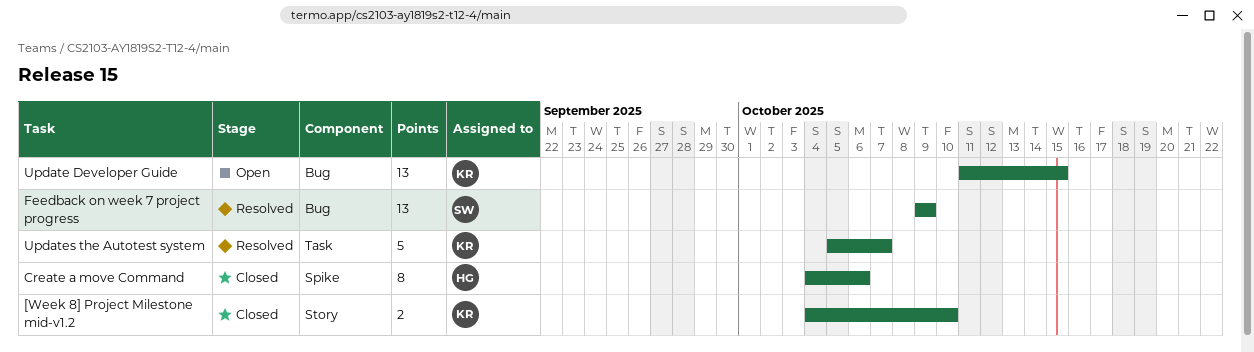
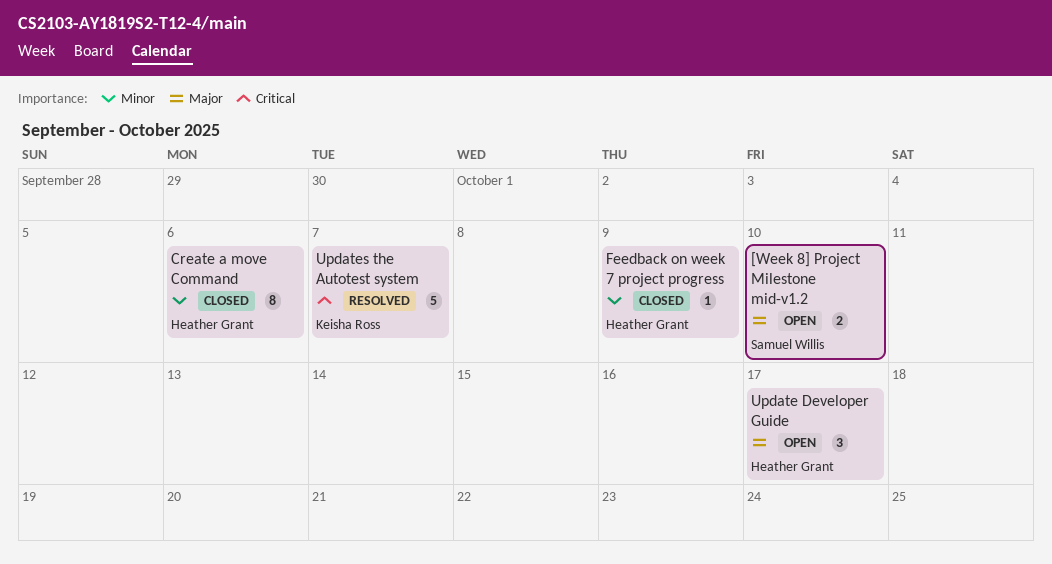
[Week 8] Project Milestone mid-v1.2, status: Closed -> Open
[Week 8] Project Milestone mid-v1.2, owner: Keisha Ross -> Samuel Willis
Feedback on week 7 project progress, status: Resolved -> Closed
Feedback on week 7 project progress, owner: Samuel Willis -> Heather Grant
Feedback on week 7 project progress, estimate: 13 -> 1
Update Developer Guide, owner: Keisha Ross -> Heather Grant
Update Developer Guide, estimate: 13 -> 3
Update Developer Guide, due: Oct 15 -> Oct 17

